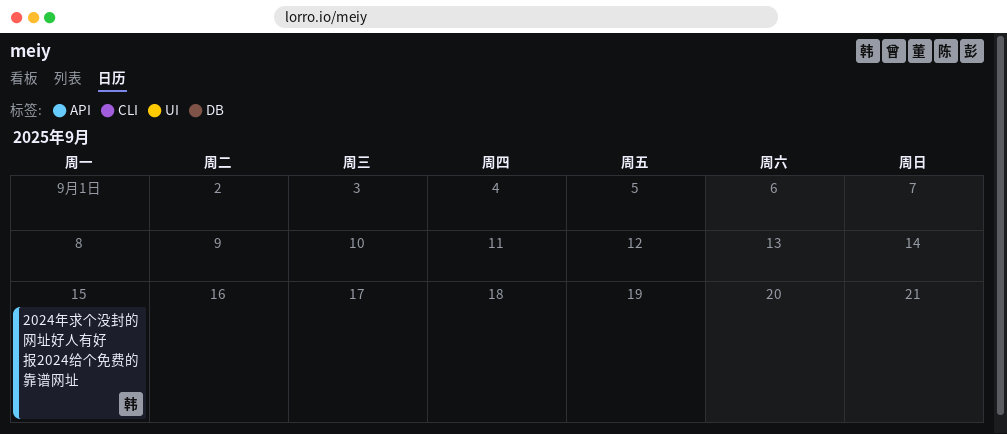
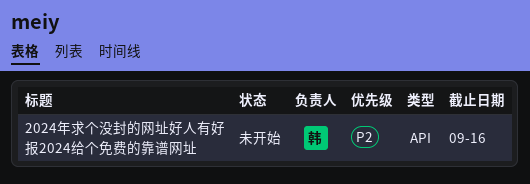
2024年求个没封的网址好人有好报2024给个免费的靠谱网址, due: Sep 15 -> Sep 16

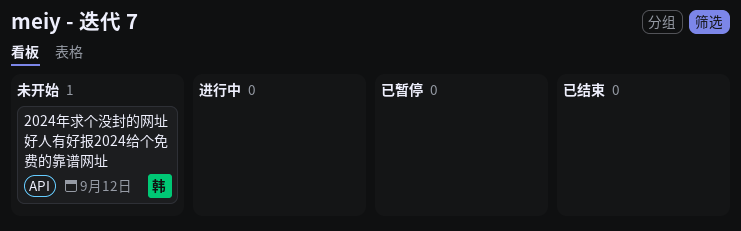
2024年求个没封的网址好人有好报2024给个免费的靠谱网址, due: Sep 16 -> Sep 12

